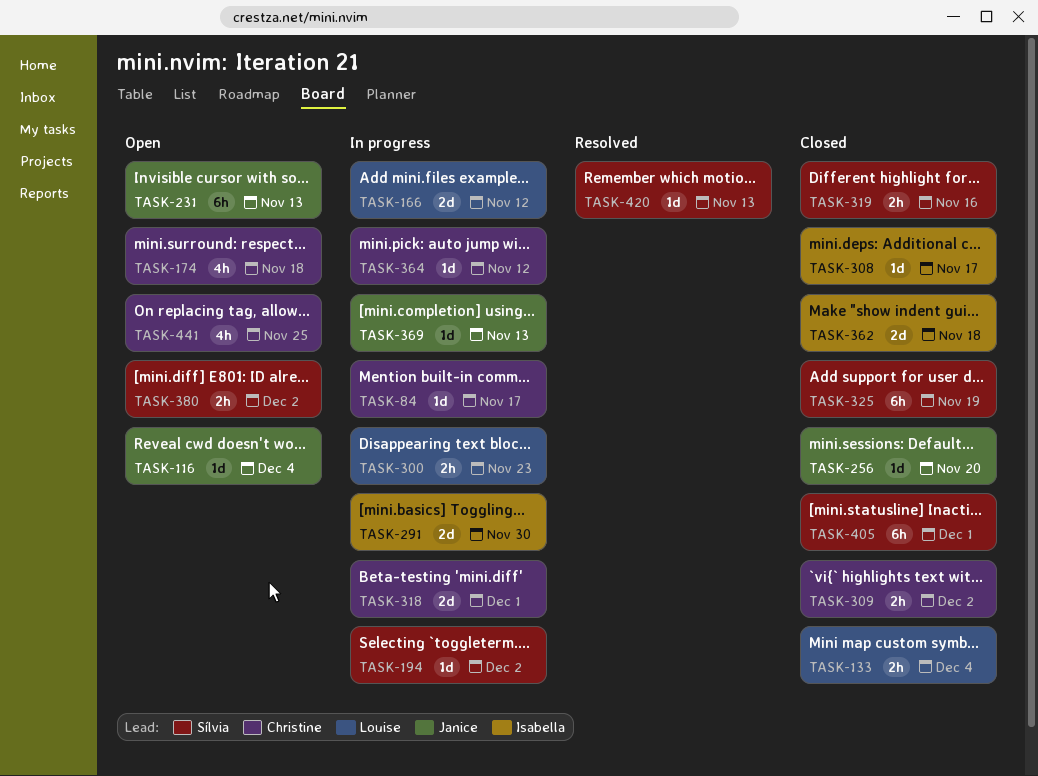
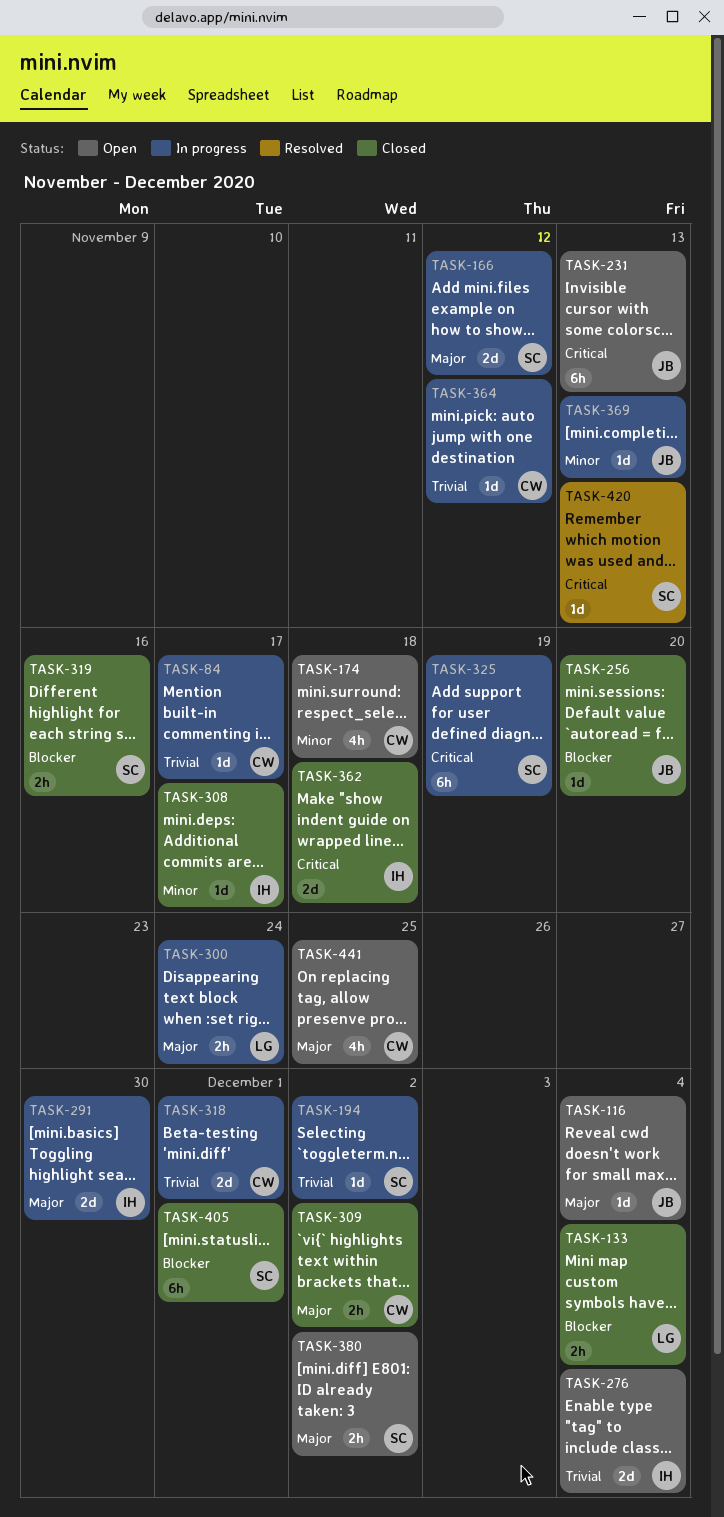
TASK-166, owner: Louise -> Sílvia
TASK-276: none -> present
TASK-300, due: Nov 23 -> Nov 24
TASK-325, status: Closed -> In progress

